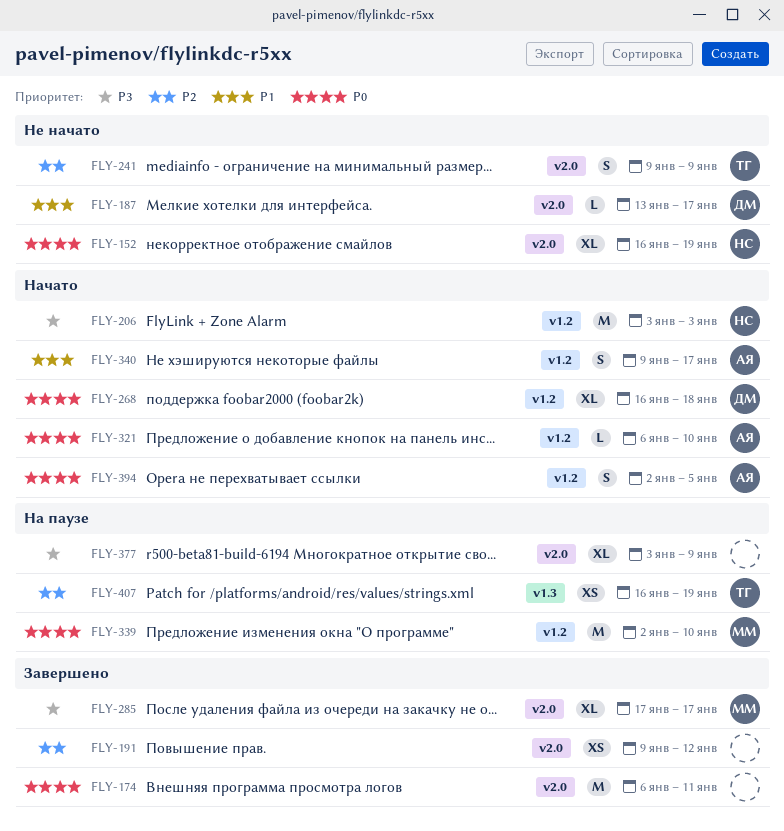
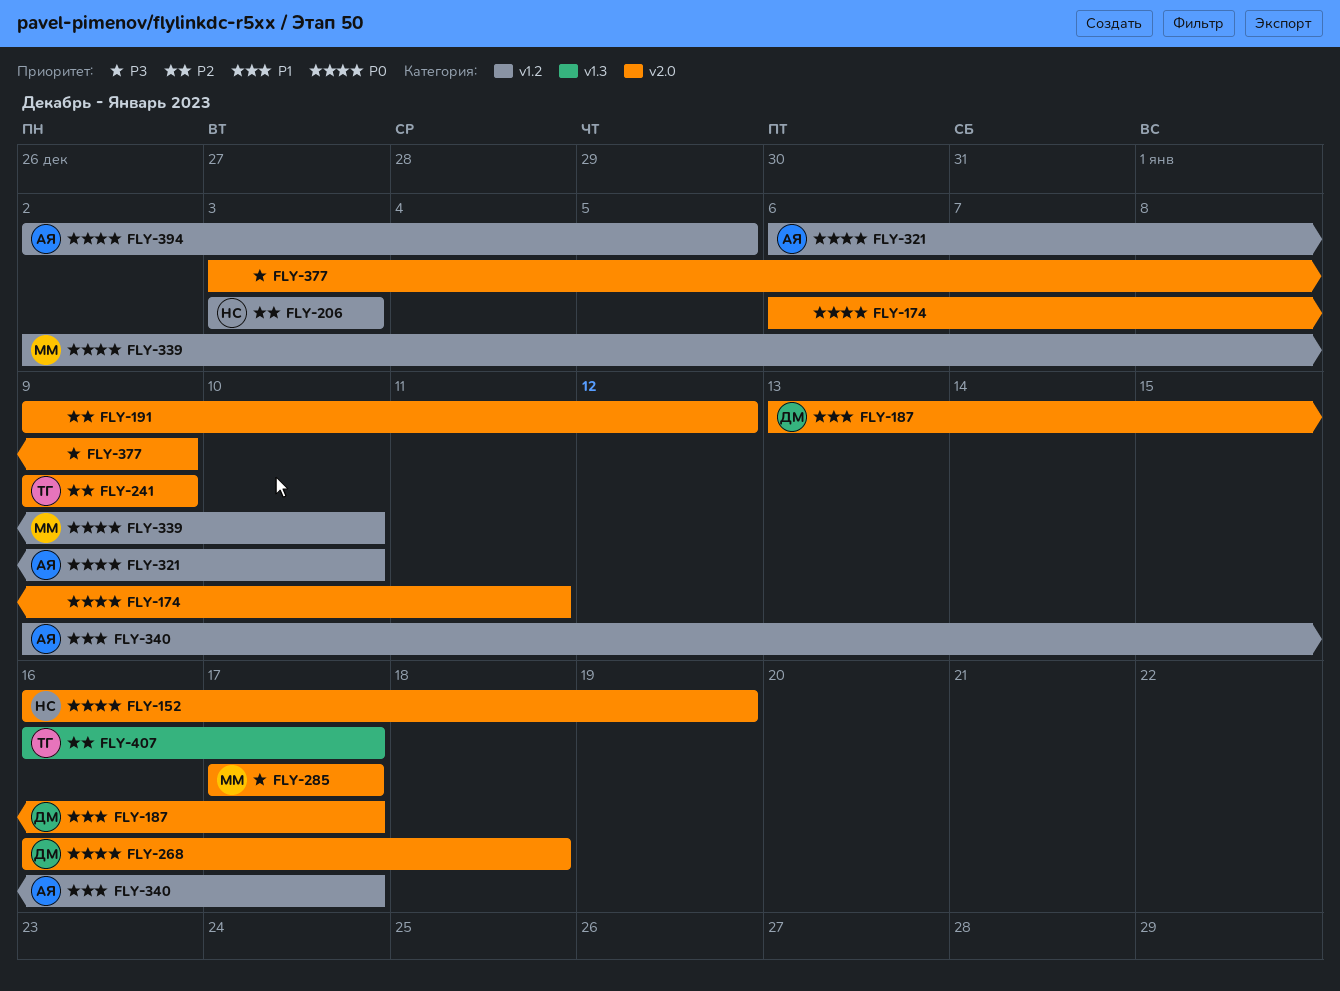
FLY-206, priority: P3 -> P2
FLY-268, label: v1.2 -> v2.0
FLY-407, due: Jan 19 -> Jan 17

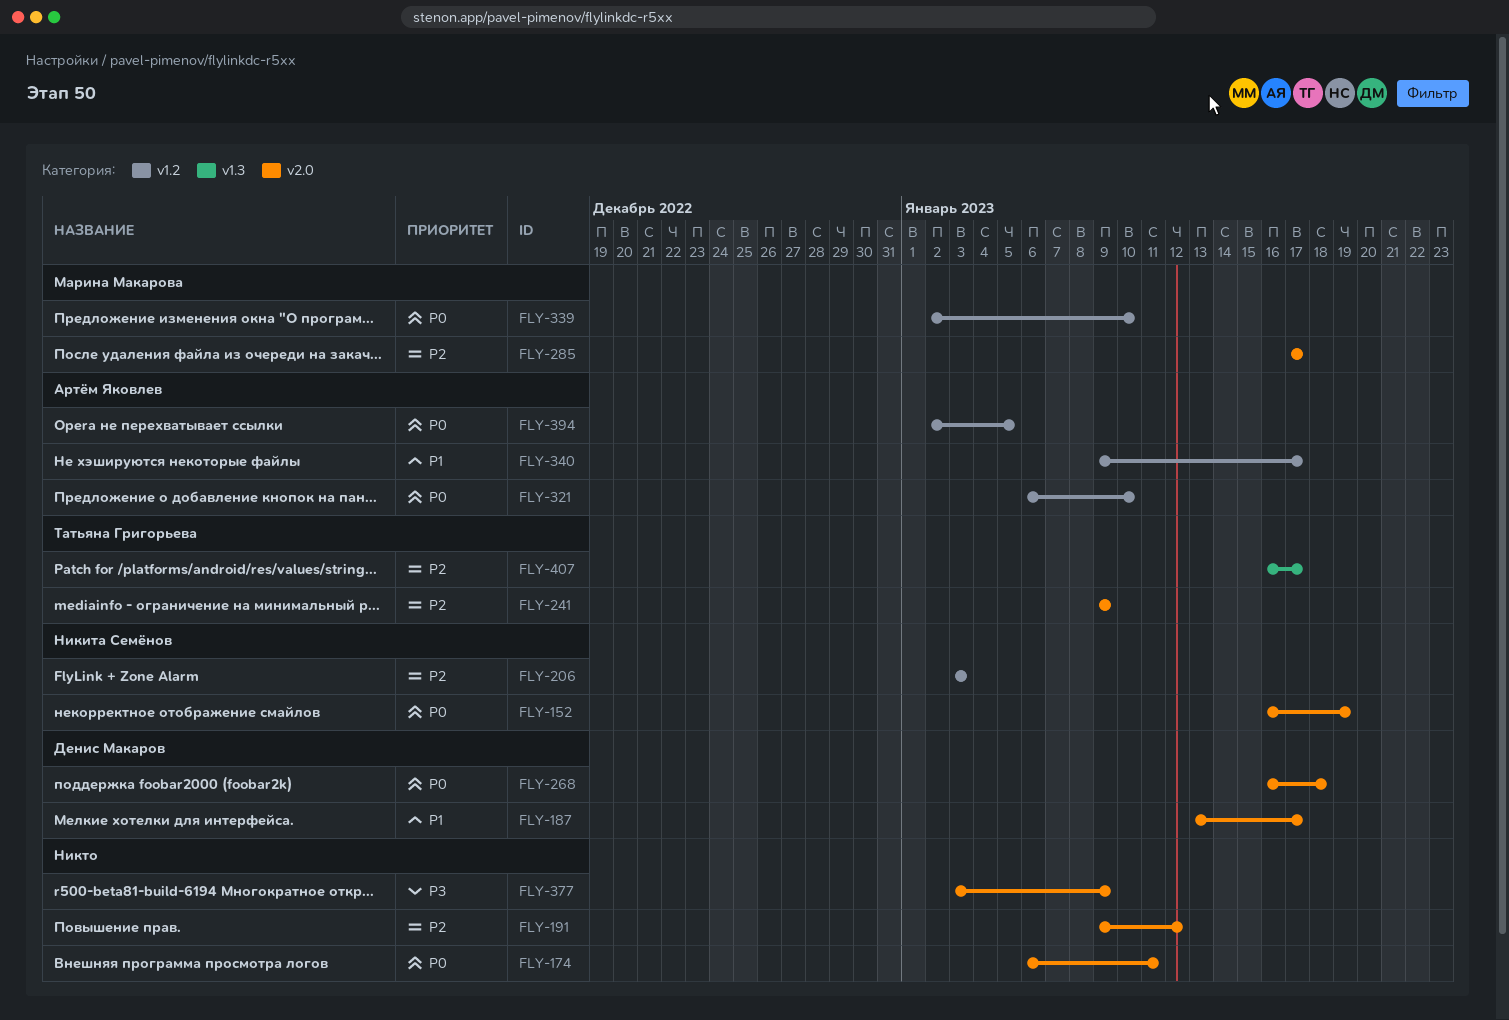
FLY-285, priority: P3 -> P2

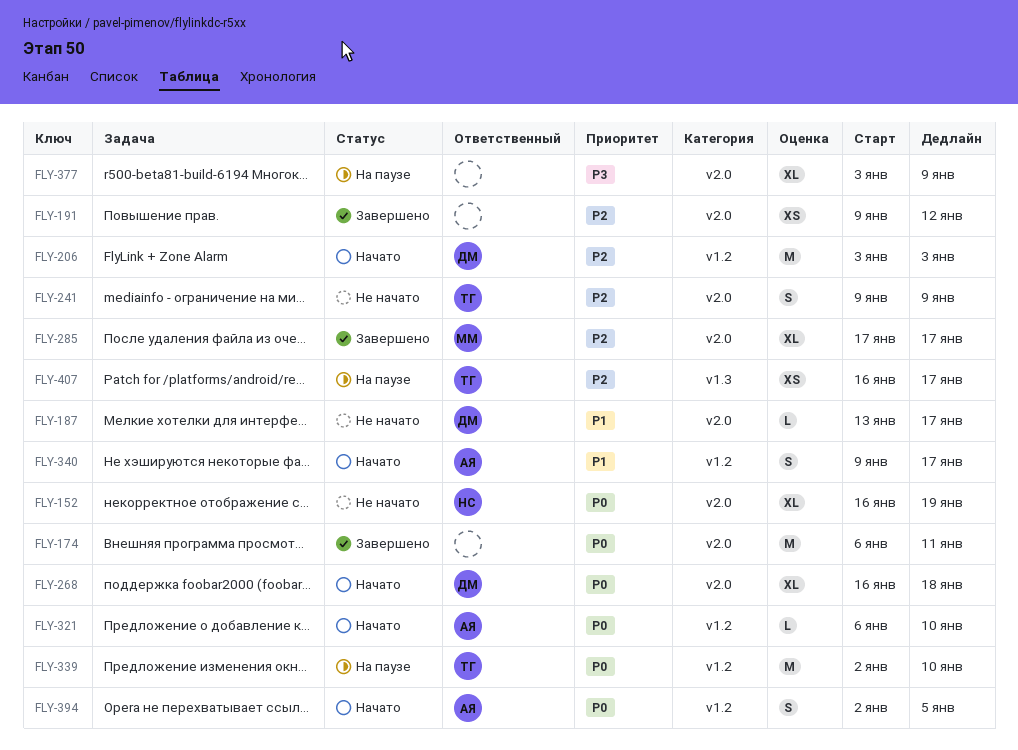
FLY-206, owner: Никита Семёнов -> Денис Макаров
FLY-339, owner: Марина Макарова -> Татьяна Григорьева

